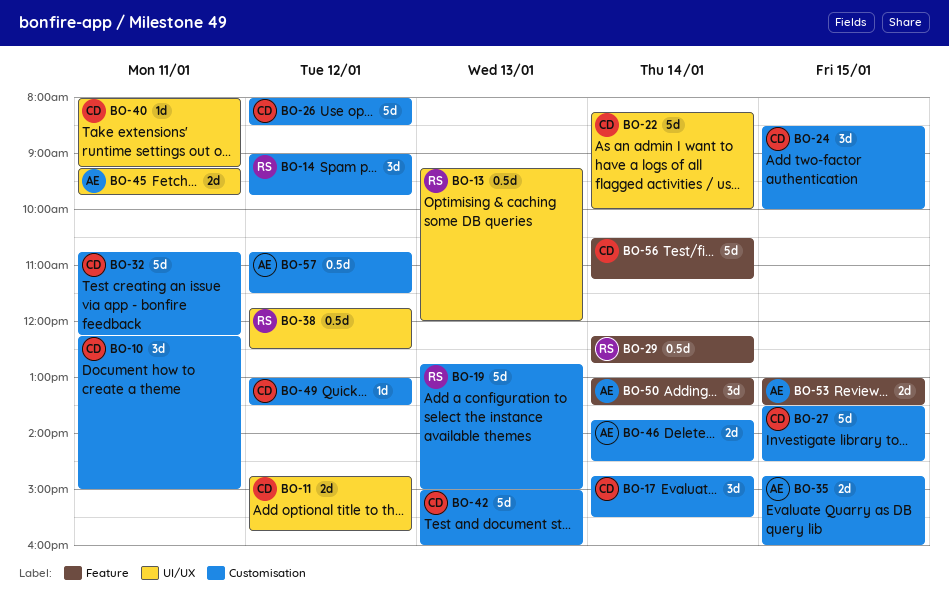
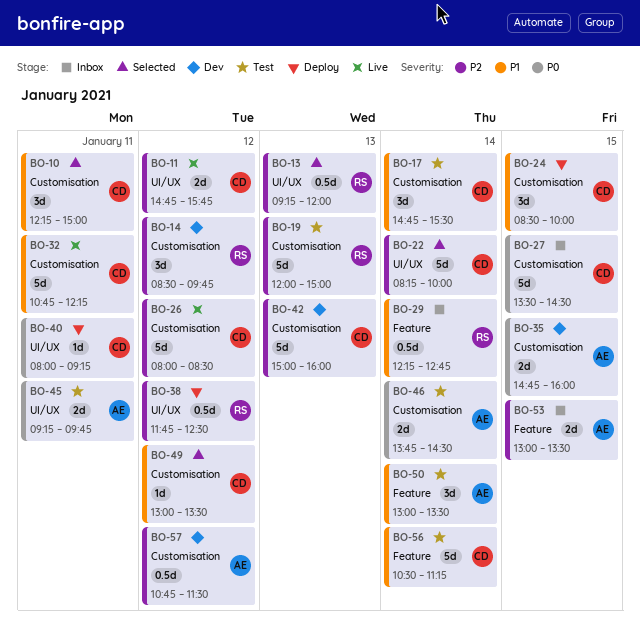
BO-14, begins: 09:00 -> 08:30
BO-19, begins: 12:45 -> 12:00

